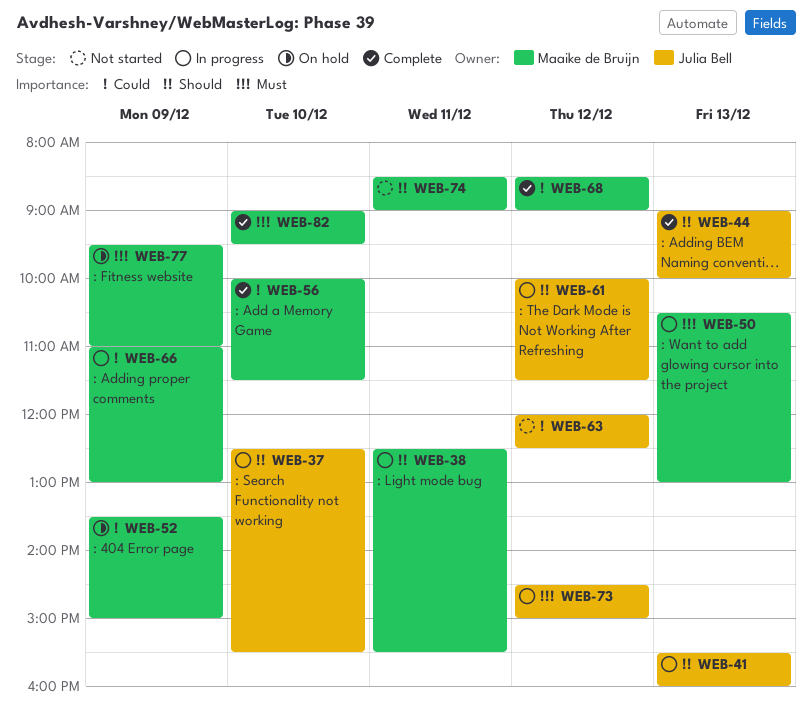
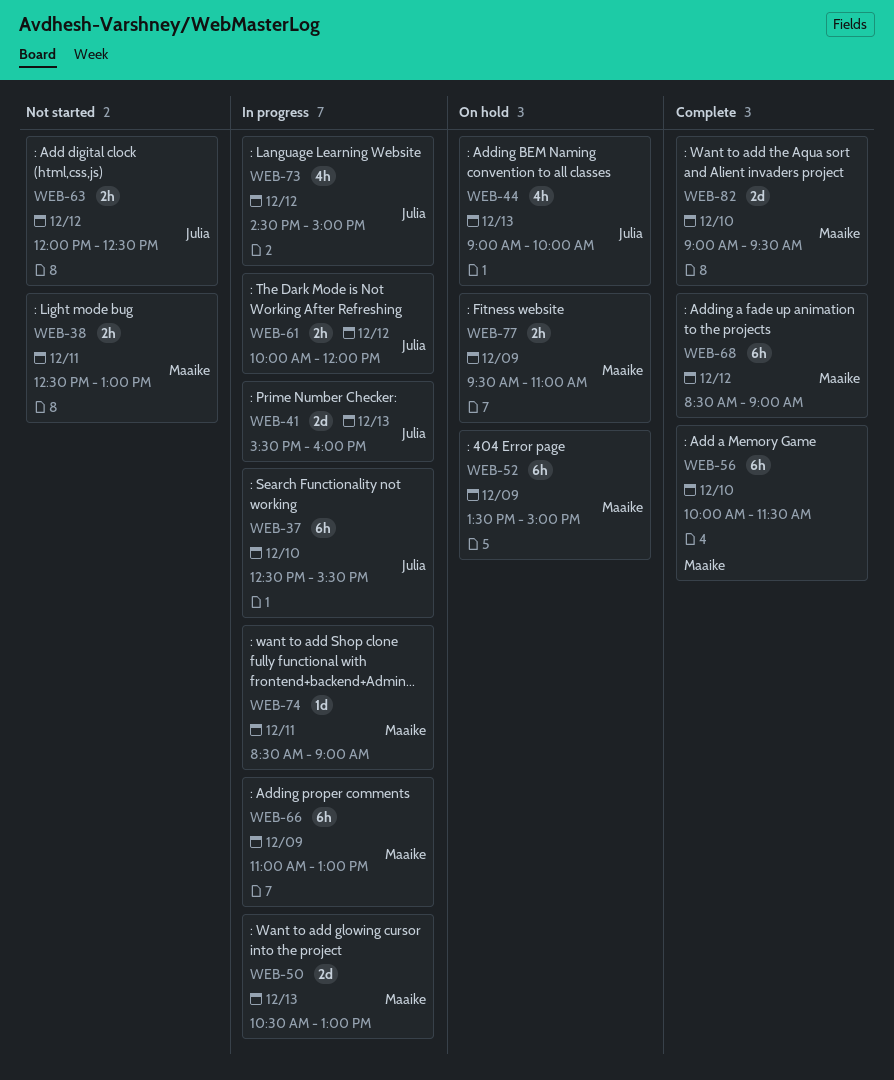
WEB-38, status: In progress -> Not started
WEB-38, ends: 15:30 -> 13:00
WEB-44, status: Complete -> On hold
WEB-61, ends: 11:30 -> 12:00
WEB-74, status: Not started -> In progress

